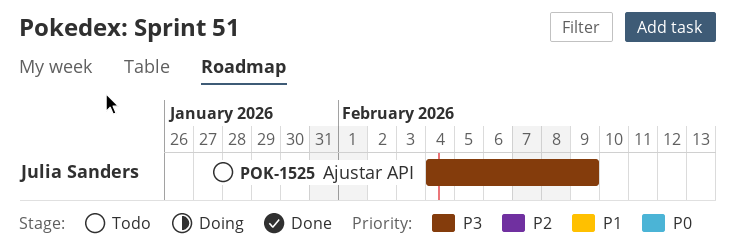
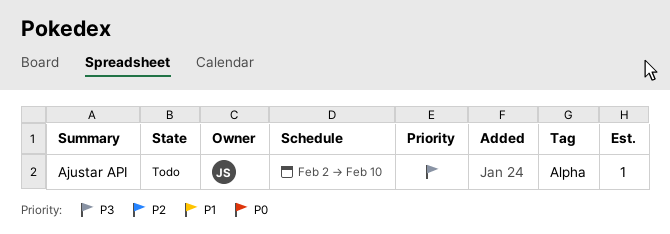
Ajustar API, start: Feb 4 -> Feb 2
Ajustar API, due: Feb 9 -> Feb 10

